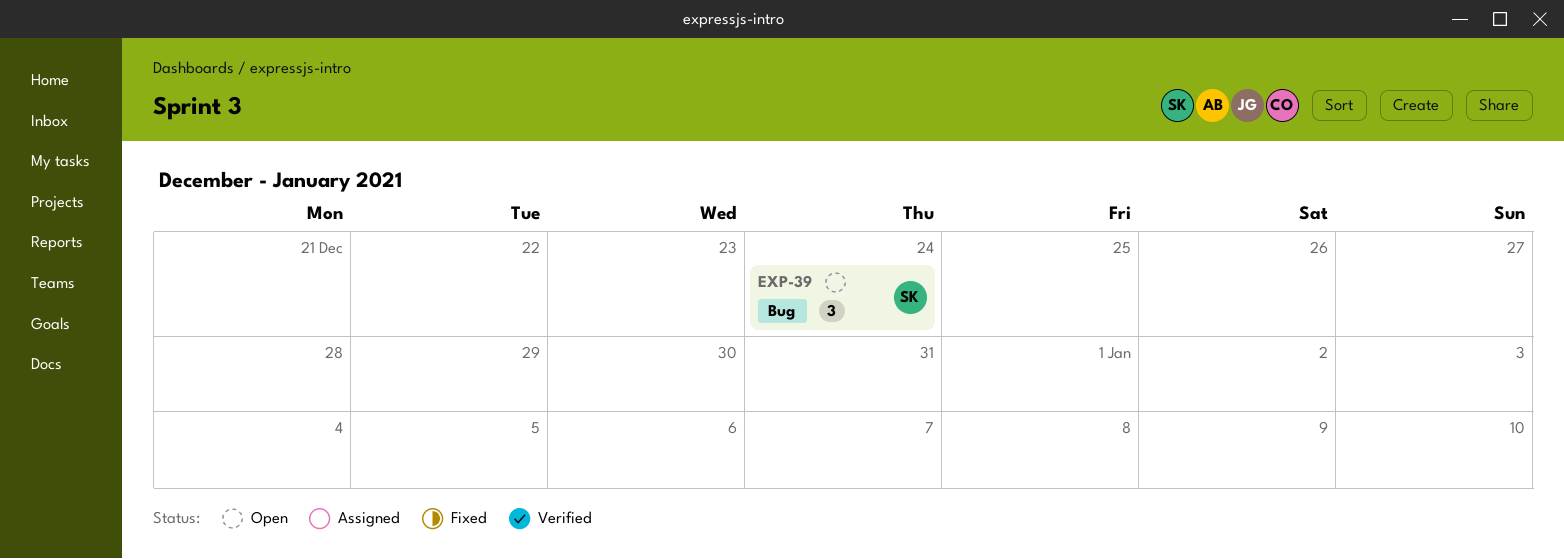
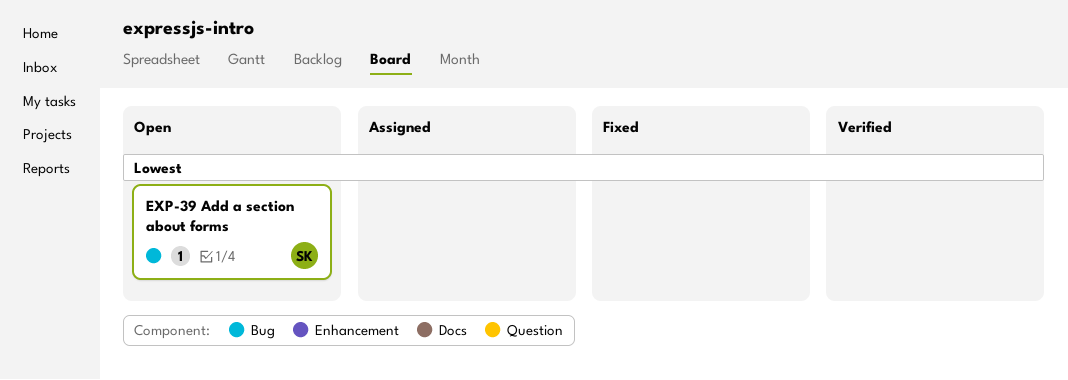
EXP-39, estimate: 3 -> 1

